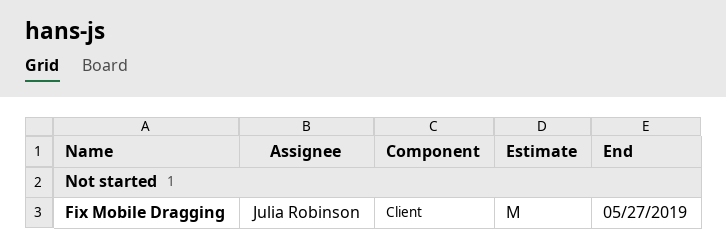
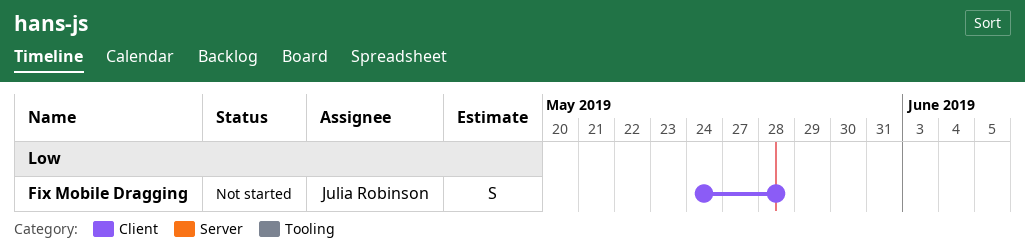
Fix Mobile Dragging, estimate: M -> S
Fix Mobile Dragging, due: May 27 -> May 28

